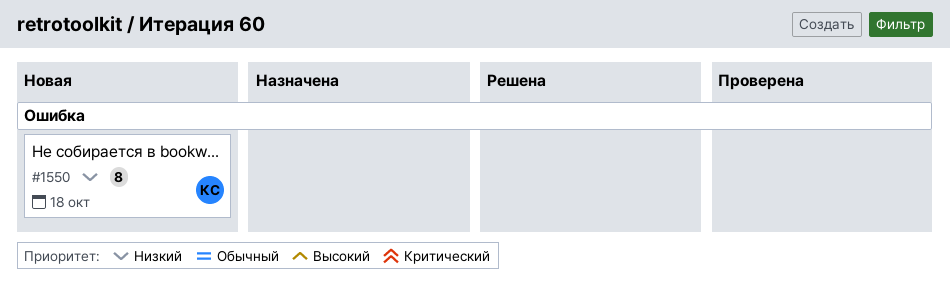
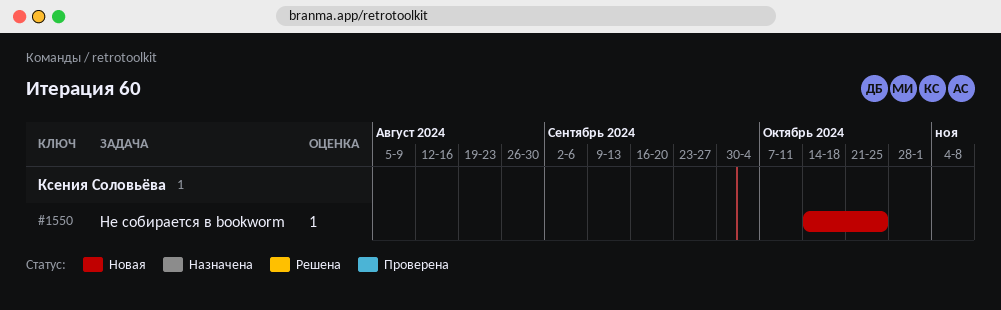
#1550, estimate: 8 -> 1
#1550, due: Oct 18 -> Oct 25

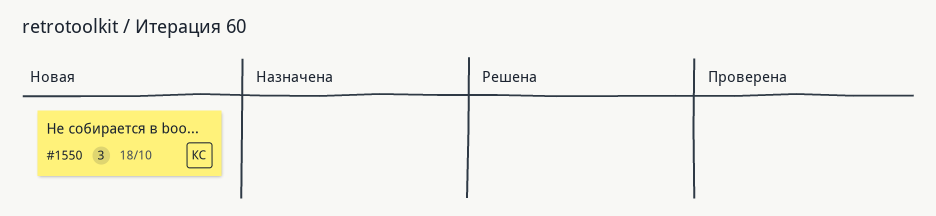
#1550, estimate: 1 -> 3
#1550, due: Oct 25 -> Oct 18

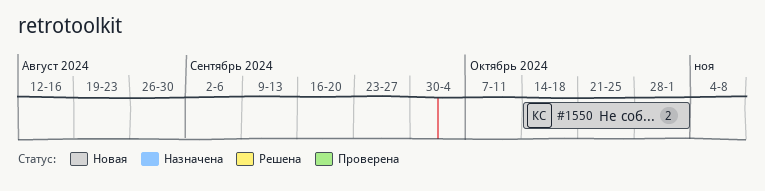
#1550, estimate: 3 -> 2
#1550, due: Oct 18 -> Nov 1

